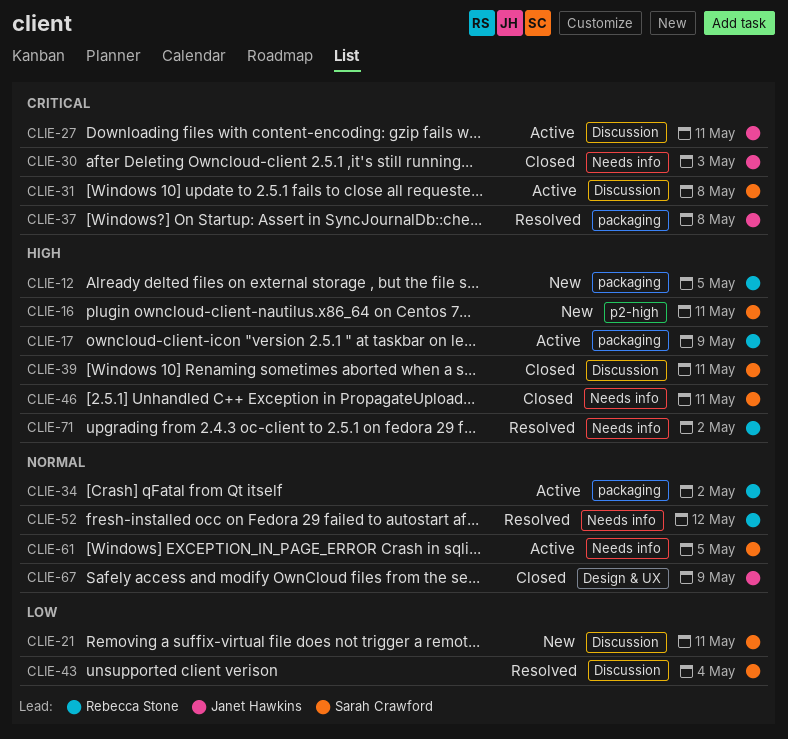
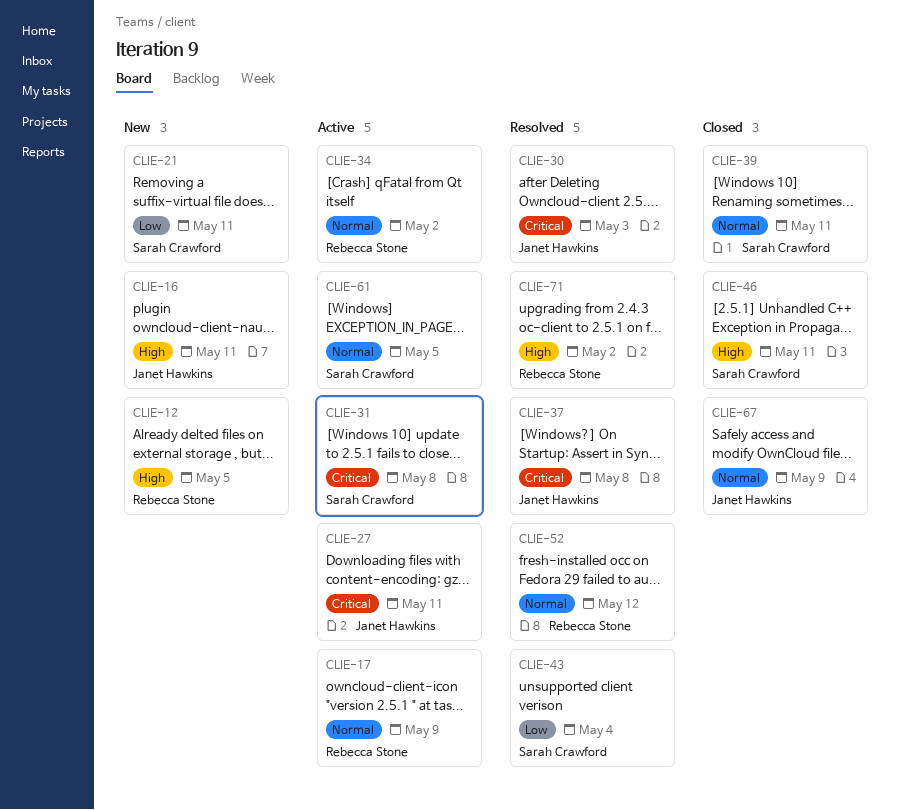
CLIE-16, owner: Sarah Crawford -> Janet Hawkins
CLIE-17, priority: High -> Normal
CLIE-30, status: Closed -> Resolved
CLIE-39, priority: High -> Normal

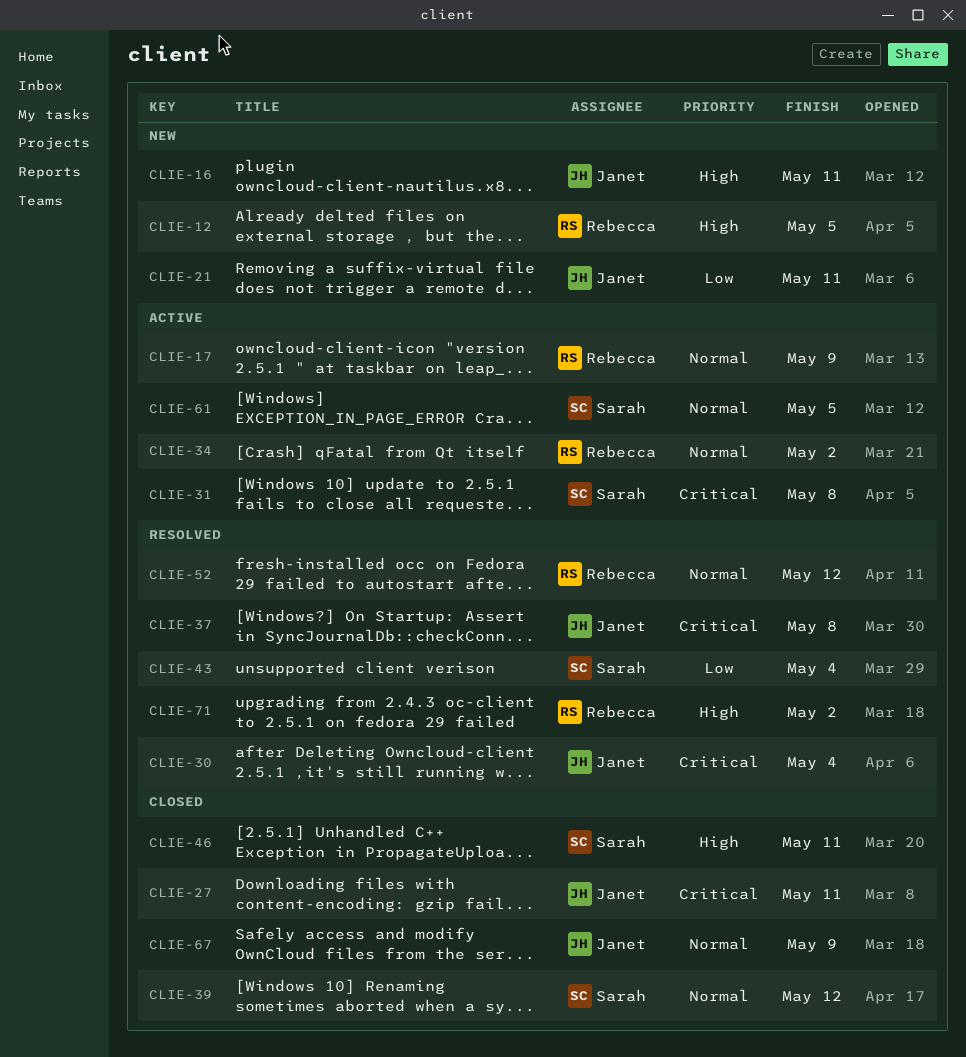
CLIE-21, owner: Sarah Crawford -> Janet Hawkins
CLIE-27, status: Active -> Closed
CLIE-30, due: May 3 -> May 4
CLIE-39, due: May 11 -> May 12

